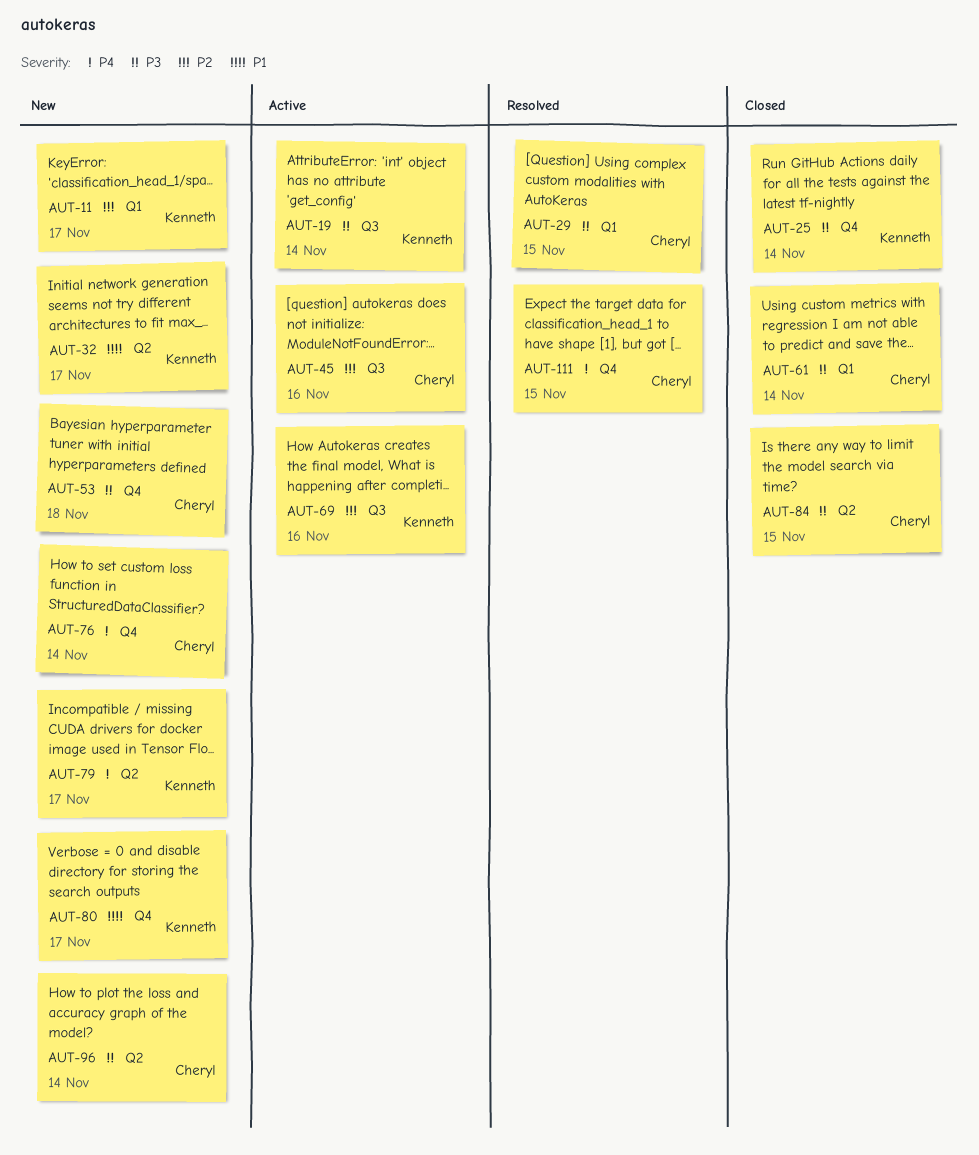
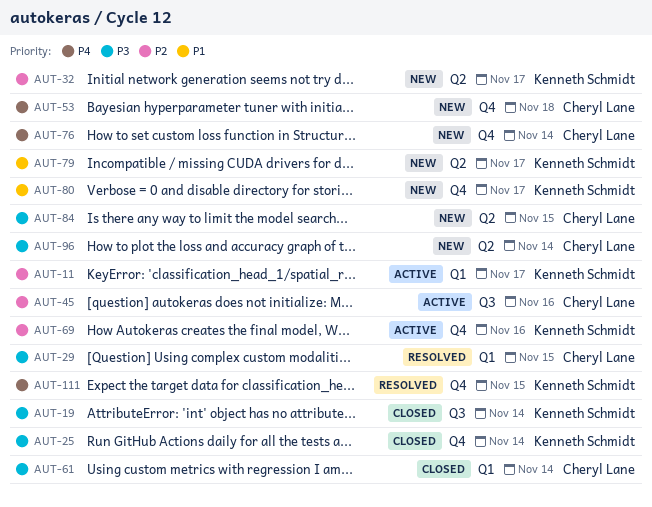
AUT-11, status: New -> Active
AUT-19, status: Active -> Closed
AUT-32, priority: P1 -> P2
AUT-53, priority: P3 -> P4
AUT-69, label: Q3 -> Q4
AUT-79, priority: P4 -> P1
AUT-84, status: Closed -> New
AUT-111, owner: Cheryl Lane -> Kenneth Schmidt

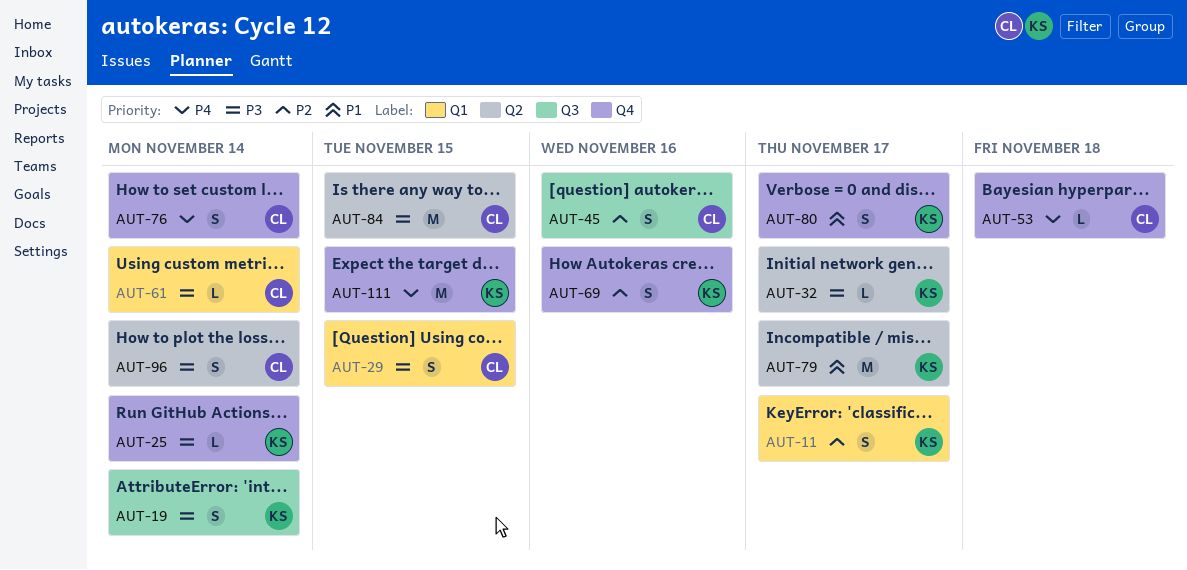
AUT-32, priority: P2 -> P3

